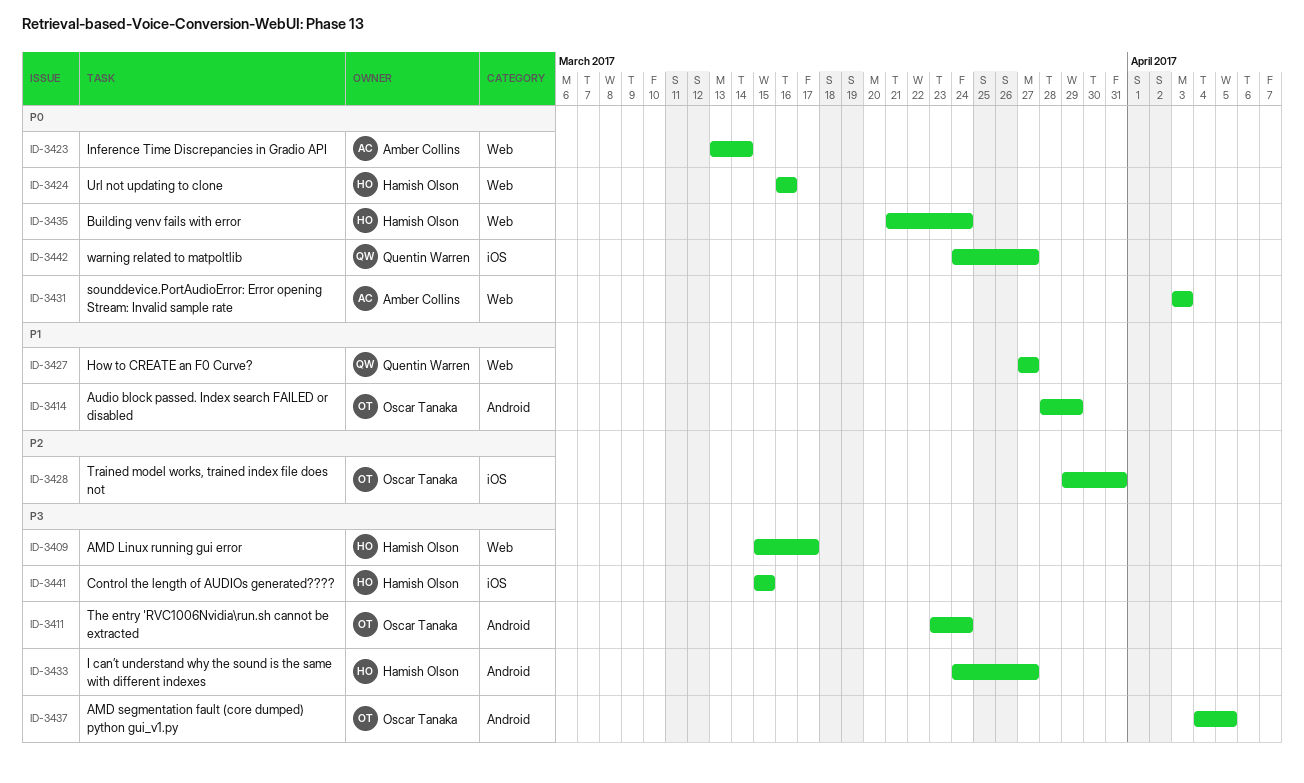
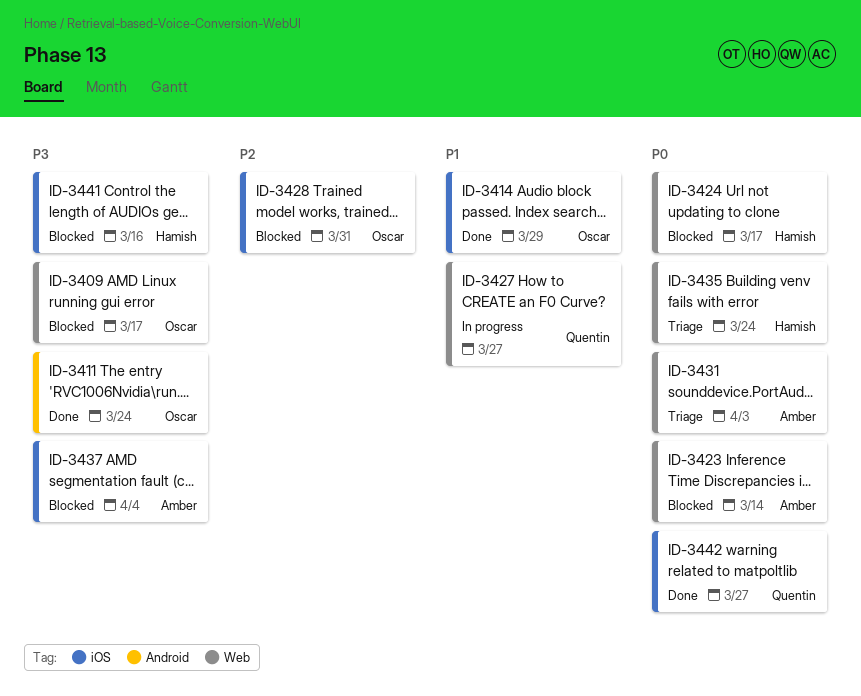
ID-3409, owner: Hamish Olson -> Oscar Tanaka
ID-3414, label: Android -> iOS
ID-3424, due: Mar 16 -> Mar 17
ID-3433: present -> none
ID-3437, owner: Oscar Tanaka -> Amber Collins
ID-3437, label: Android -> iOS
ID-3437, due: Apr 5 -> Apr 4
ID-3441, due: Mar 15 -> Mar 16

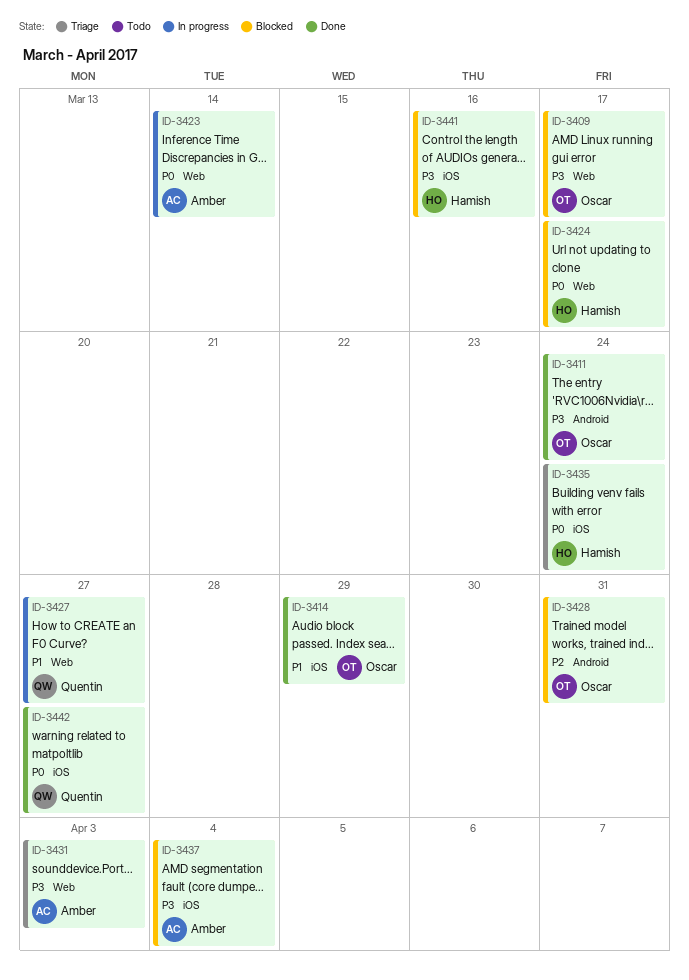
ID-3423, status: Blocked -> In progress
ID-3428, label: iOS -> Android
ID-3431, priority: P0 -> P3
ID-3435, label: Web -> iOS

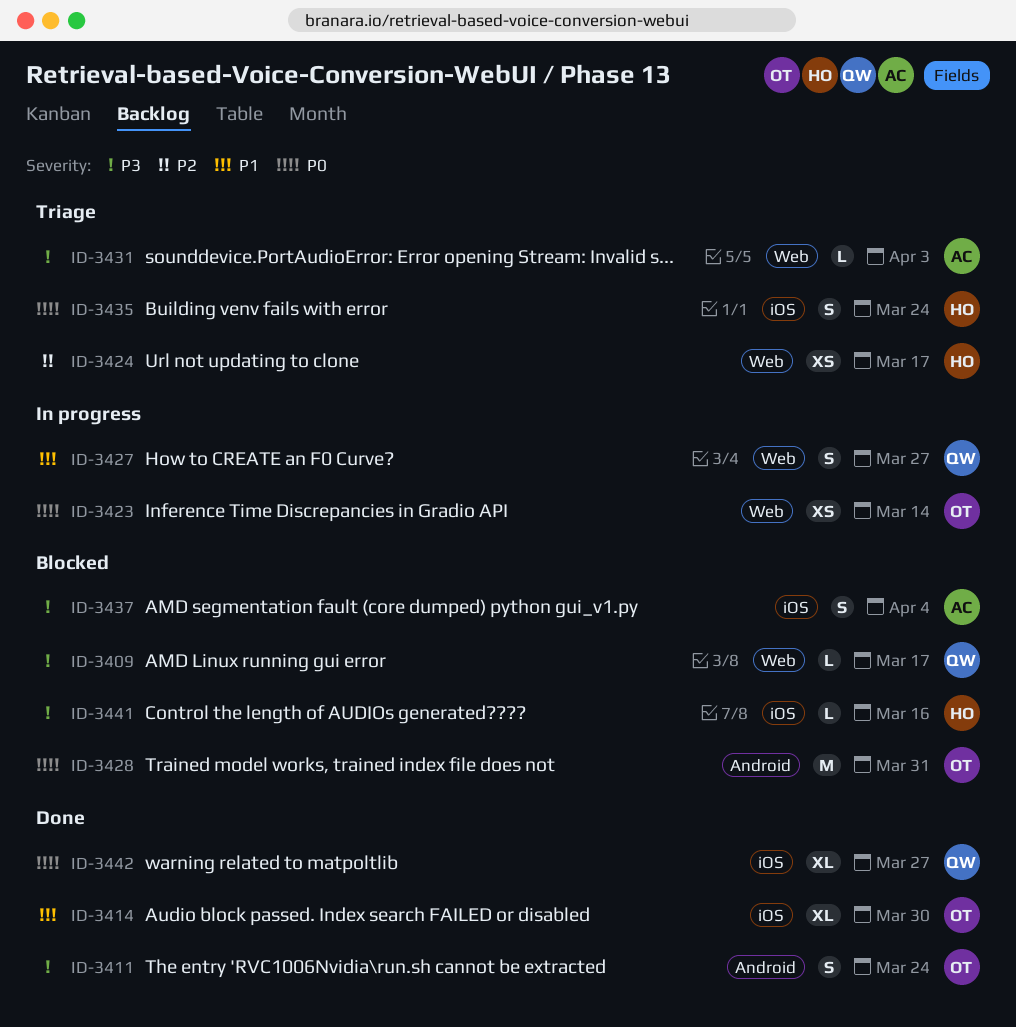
ID-3409, owner: Oscar -> Quentin
ID-3414, due: Mar 29 -> Mar 30
ID-3423, owner: Amber -> Oscar
ID-3424, status: Blocked -> Triage
ID-3424, priority: P0 -> P2
ID-3428, priority: P2 -> P0

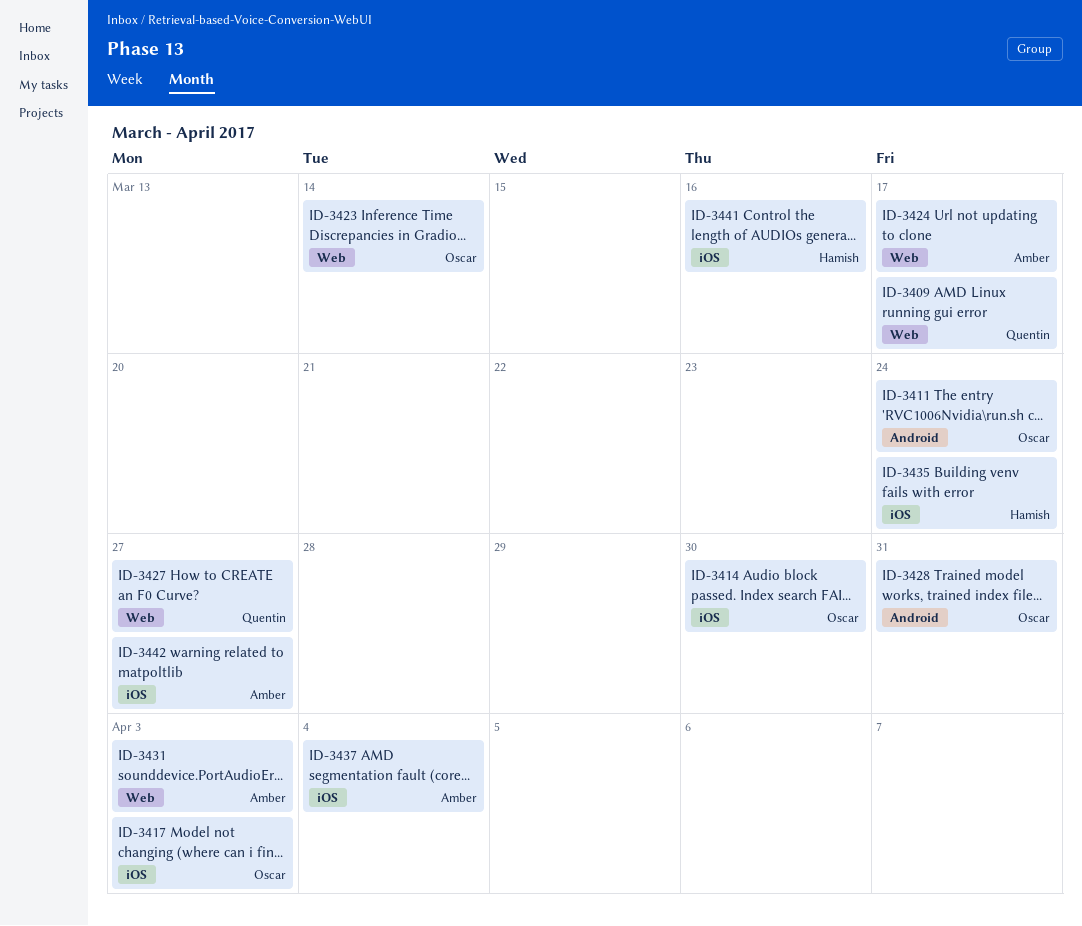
ID-3417: none -> present
ID-3424, owner: Hamish -> Amber
ID-3442, owner: Quentin -> Amber

